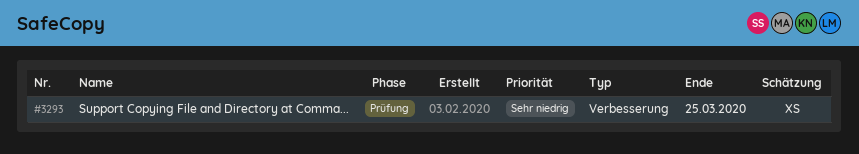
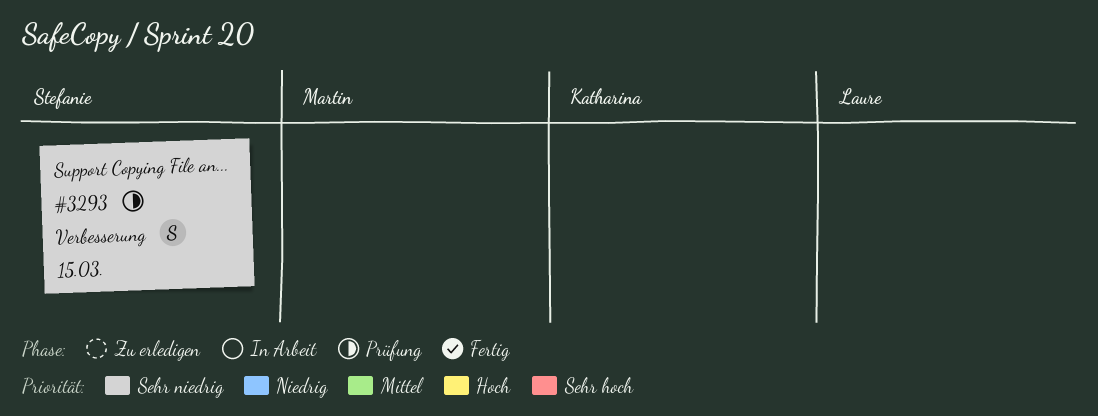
#3293, estimate: XS -> S
#3293, due: Mar 25 -> Mar 15

